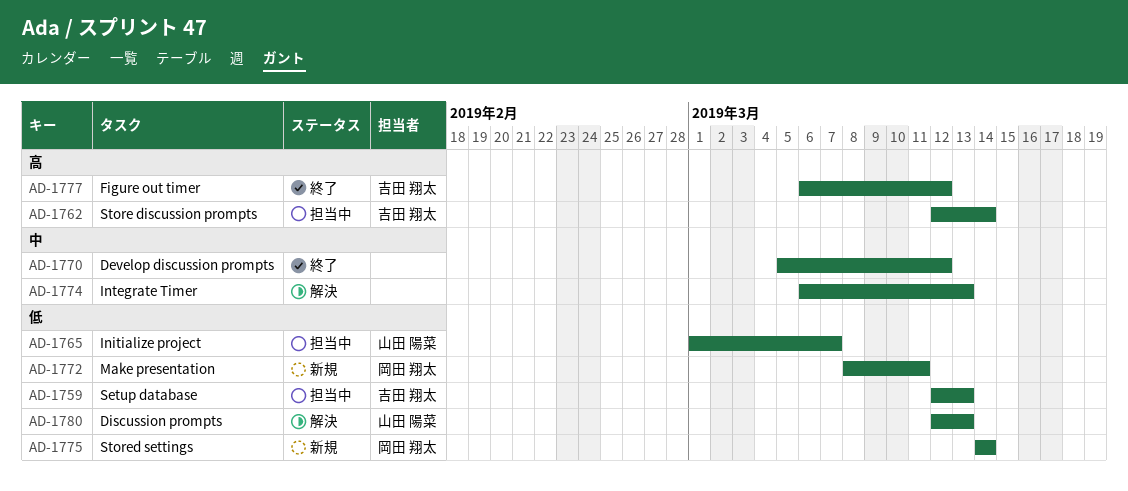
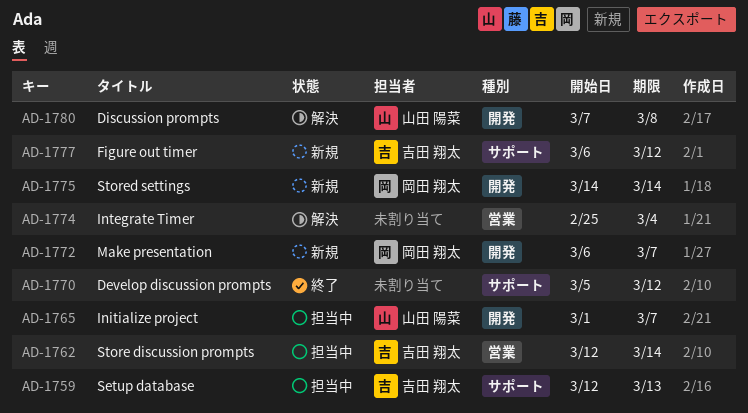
AD-1772, start: Mar 8 -> Mar 6
AD-1772, due: Mar 11 -> Mar 7
AD-1774, start: Mar 6 -> Feb 25
AD-1774, due: Mar 13 -> Mar 4
AD-1777, status: 終了 -> 新規
AD-1780, start: Mar 12 -> Mar 7
AD-1780, due: Mar 13 -> Mar 8

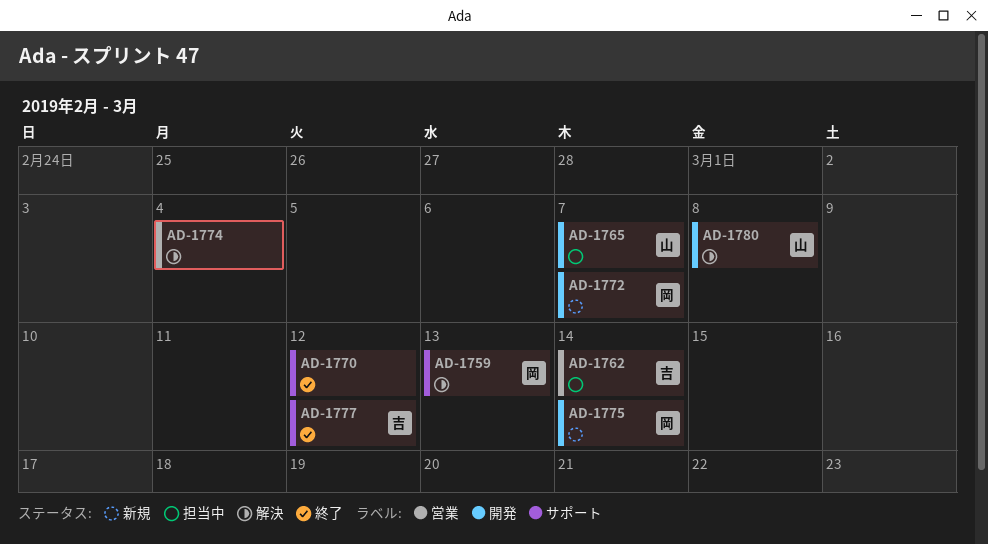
AD-1759, status: 担当中 -> 解決
AD-1759, owner: 吉田 翔太 -> 岡田 翔太
AD-1777, status: 新規 -> 終了

